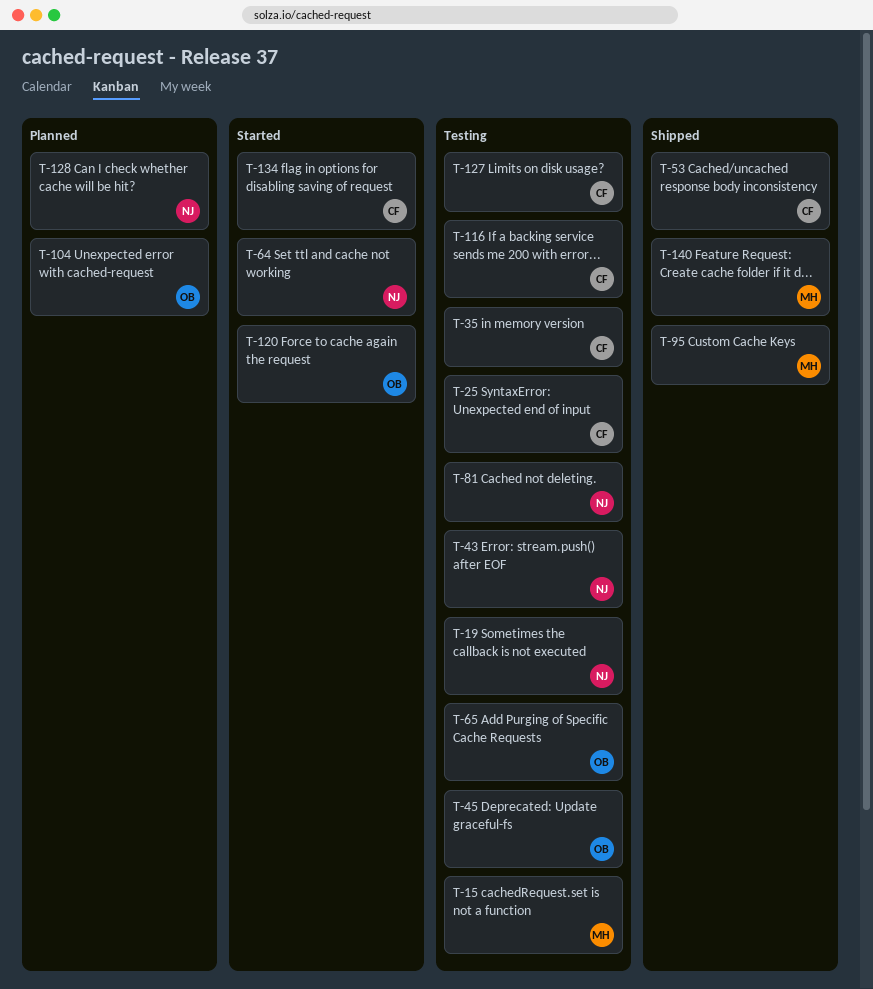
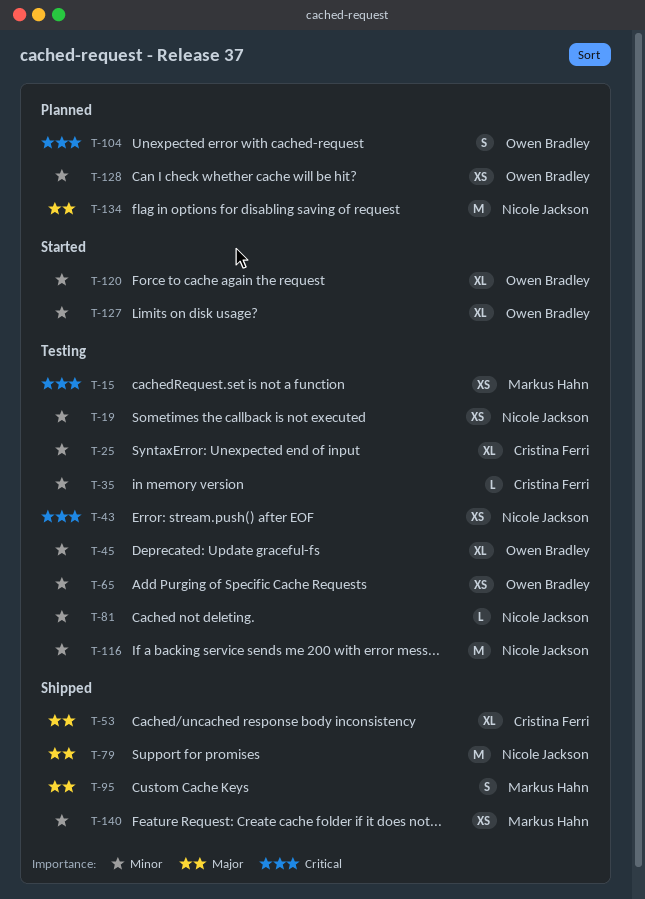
T-64: present -> none
T-79: none -> present
T-116, owner: Cristina Ferri -> Nicole Jackson
T-127, status: Testing -> Started
T-127, owner: Cristina Ferri -> Owen Bradley
T-128, owner: Nicole Jackson -> Owen Bradley
T-134, status: Started -> Planned
T-134, owner: Cristina Ferri -> Nicole Jackson

